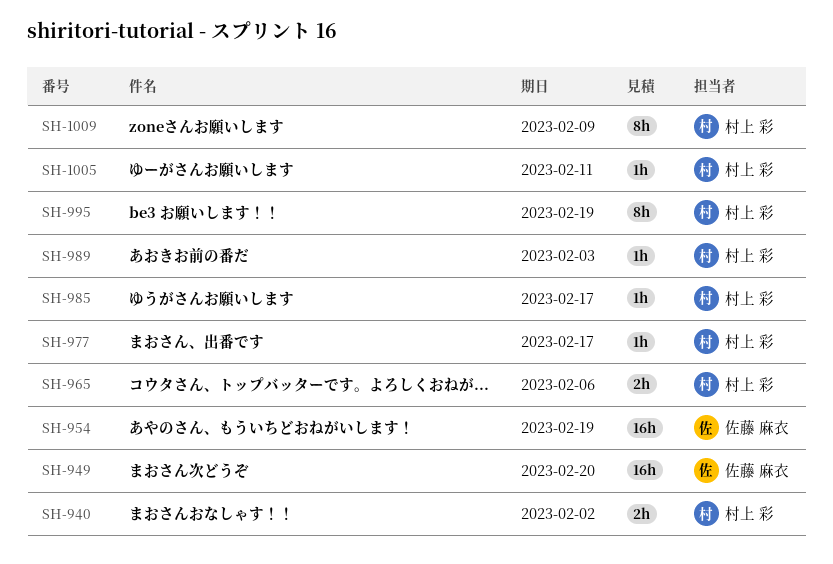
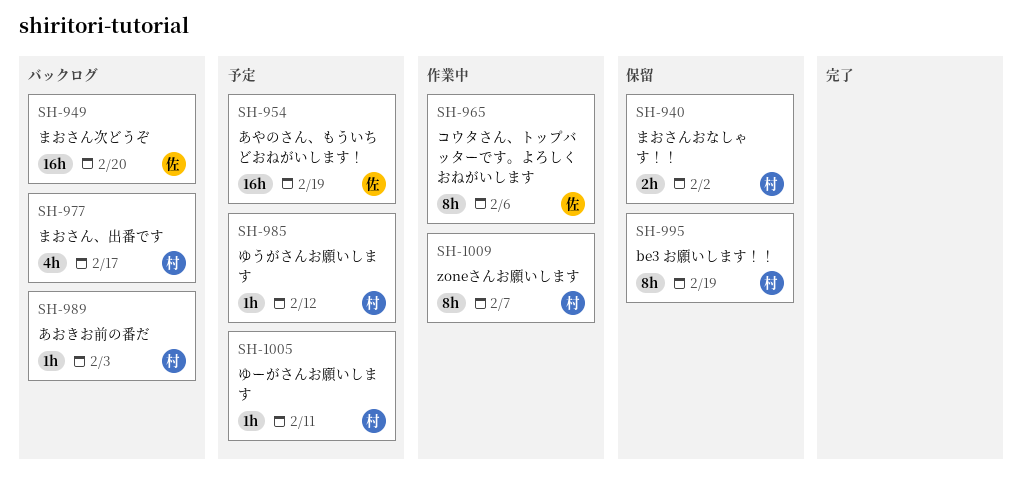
SH-965, owner: 村上 彩 -> 佐藤 麻衣
SH-965, estimate: 2h -> 8h
SH-977, estimate: 1h -> 4h
SH-985, due: Feb 17 -> Feb 12
SH-1009, due: Feb 9 -> Feb 7

